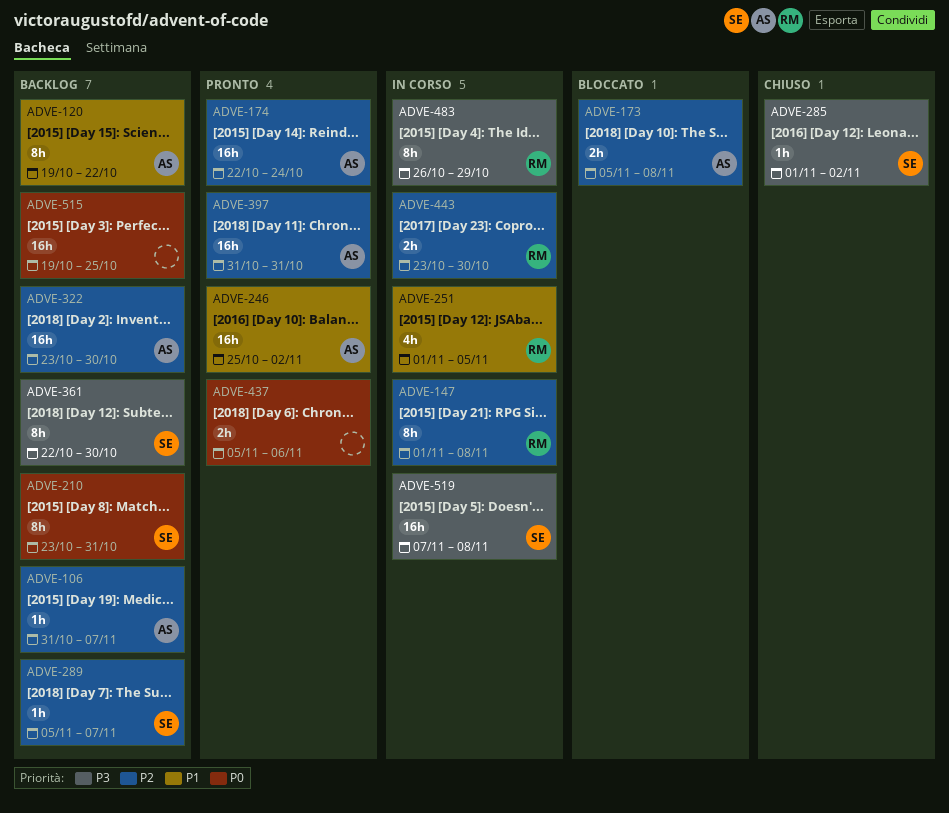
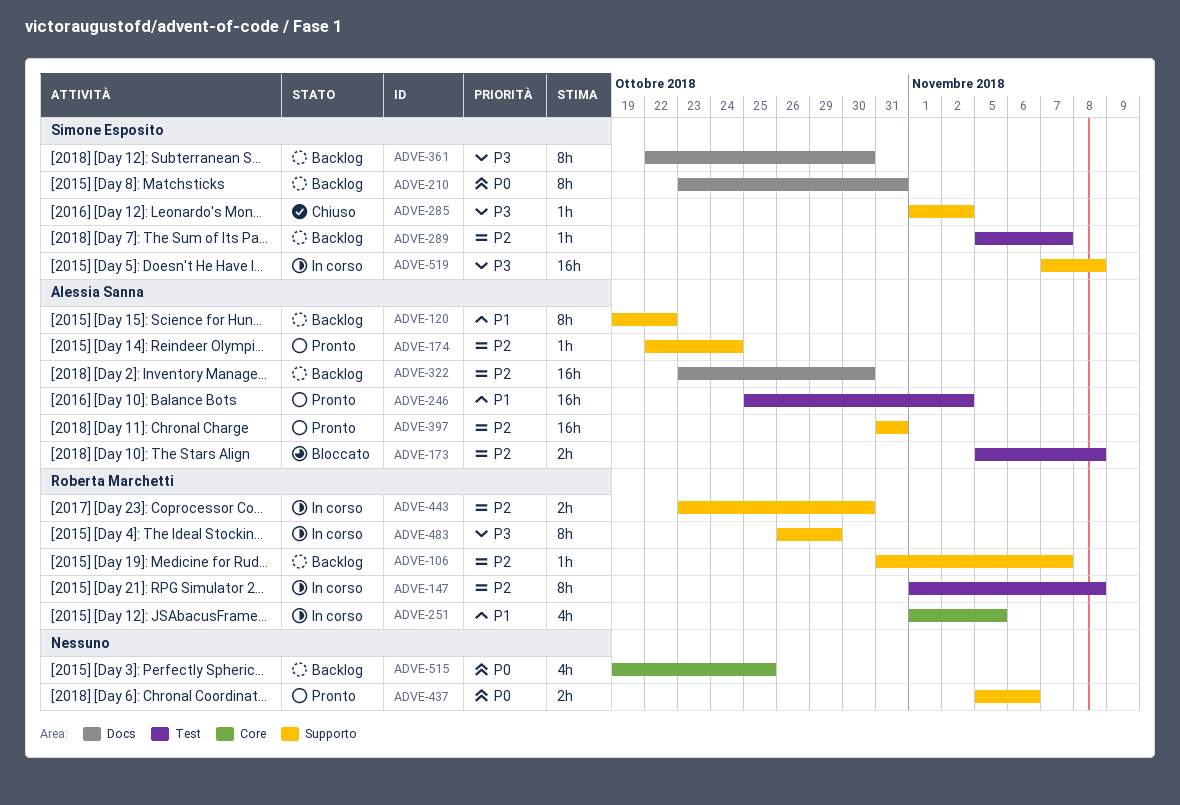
ADVE-106, owner: Alessia Sanna -> Roberta Marchetti
ADVE-174, estimate: 16h -> 1h
ADVE-515, estimate: 16h -> 4h

